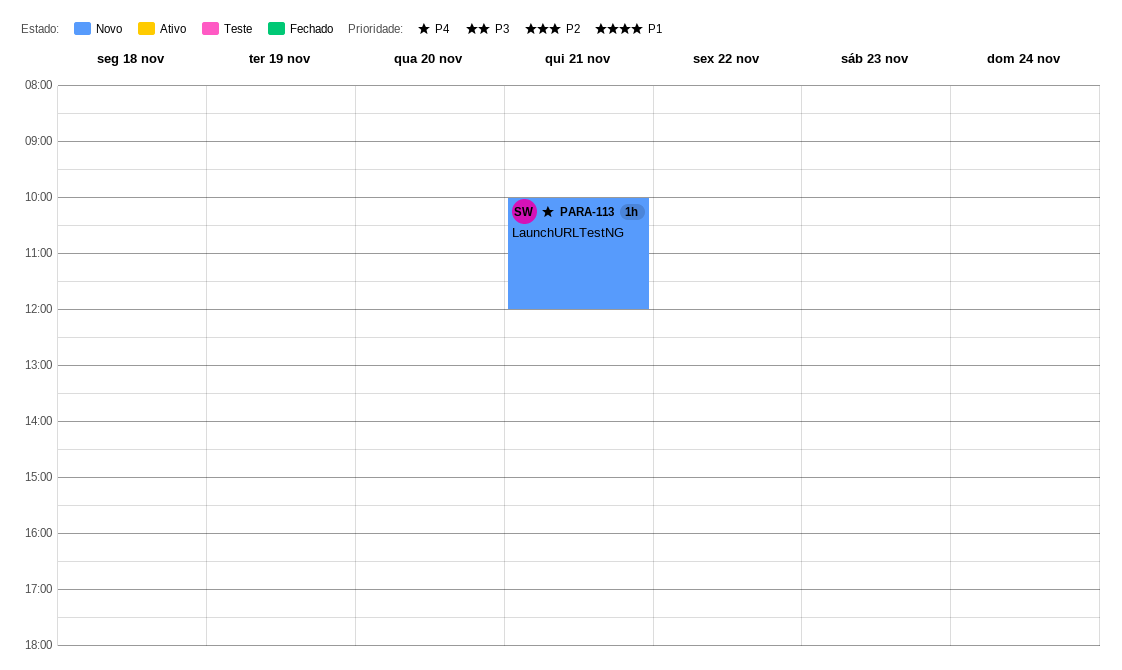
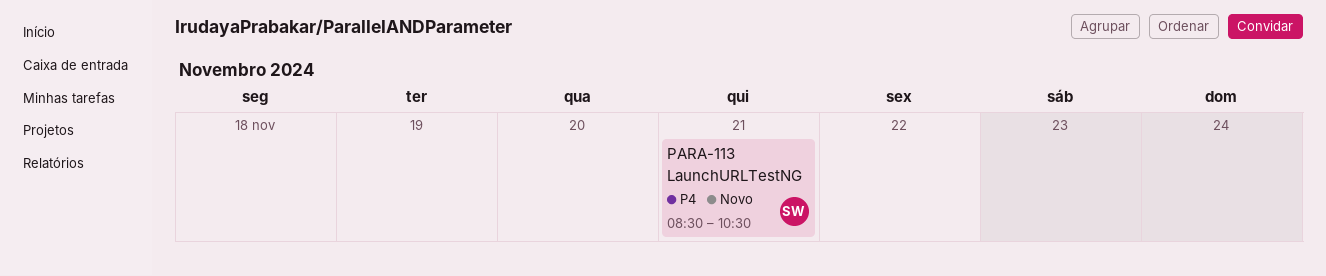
PARA-113, begins: 10:00 -> 08:30
PARA-113, ends: 12:00 -> 10:30

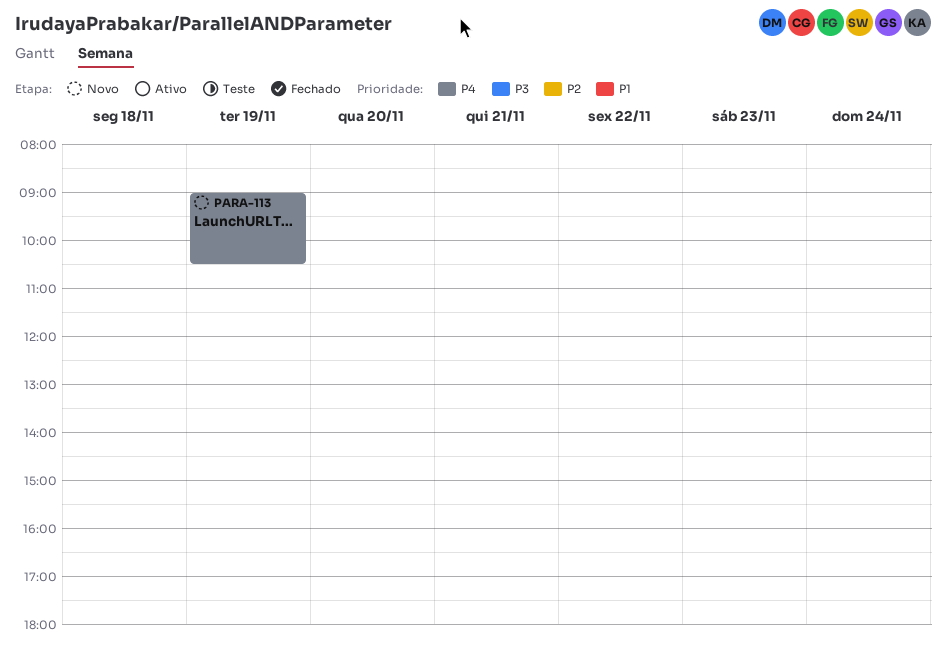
PARA-113, day: Nov 21 -> Nov 19
PARA-113, begins: 08:30 -> 09:00

